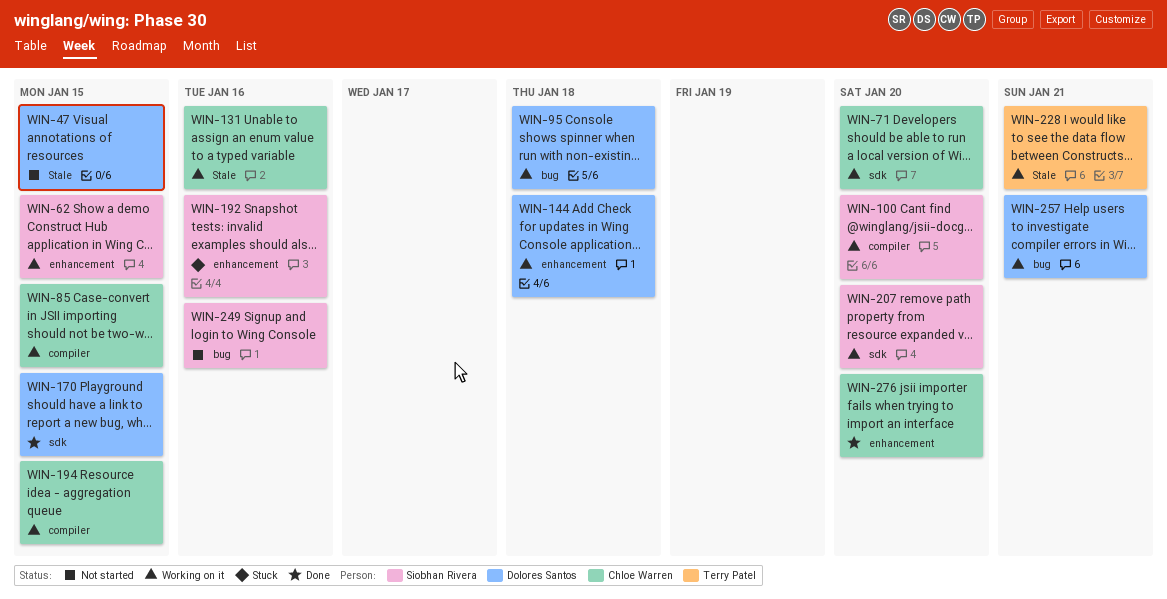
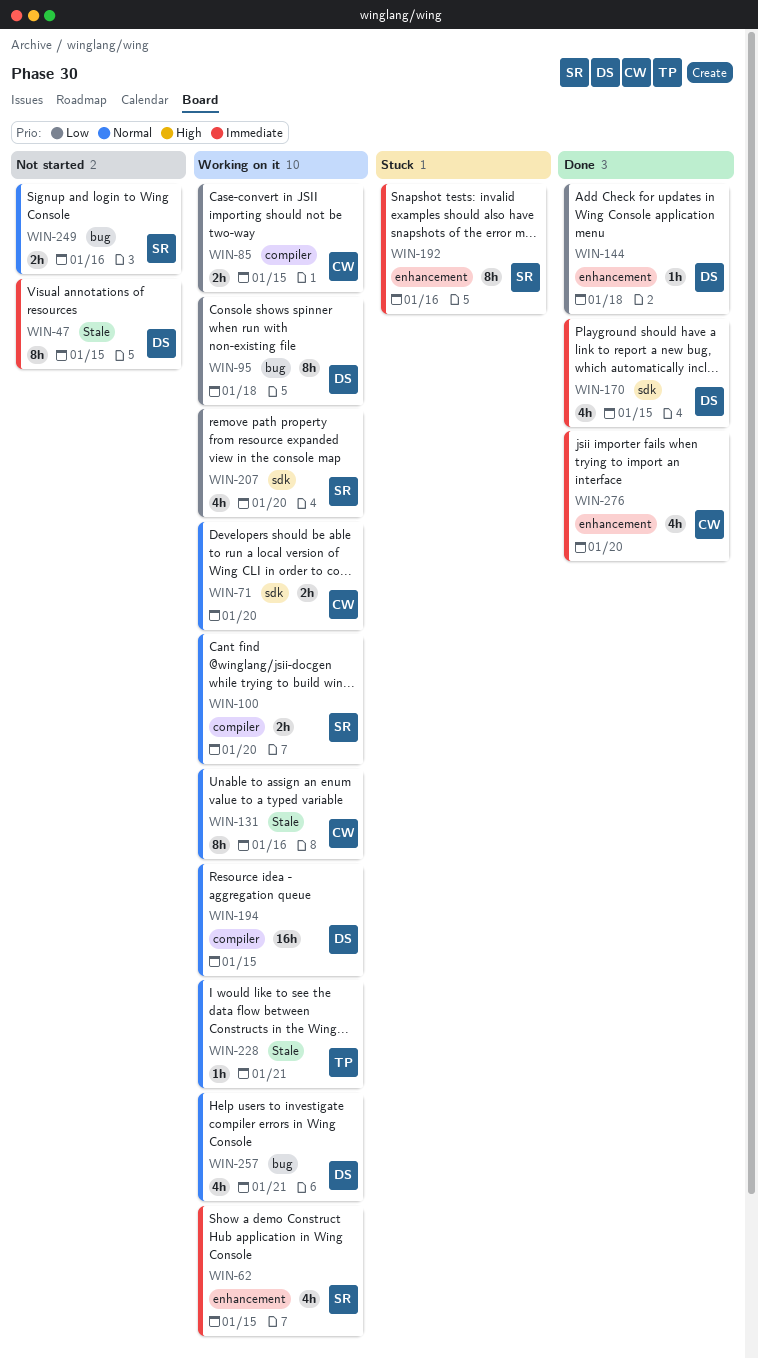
WIN-144, status: Working on it -> Done
WIN-194, owner: Chloe Warren -> Dolores Santos

